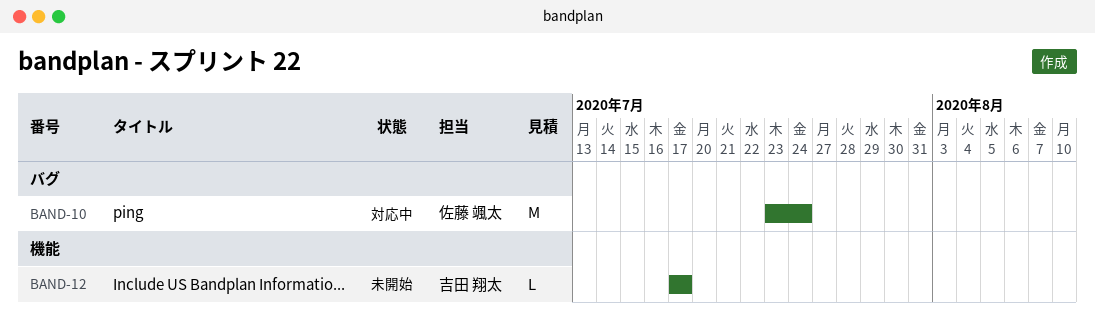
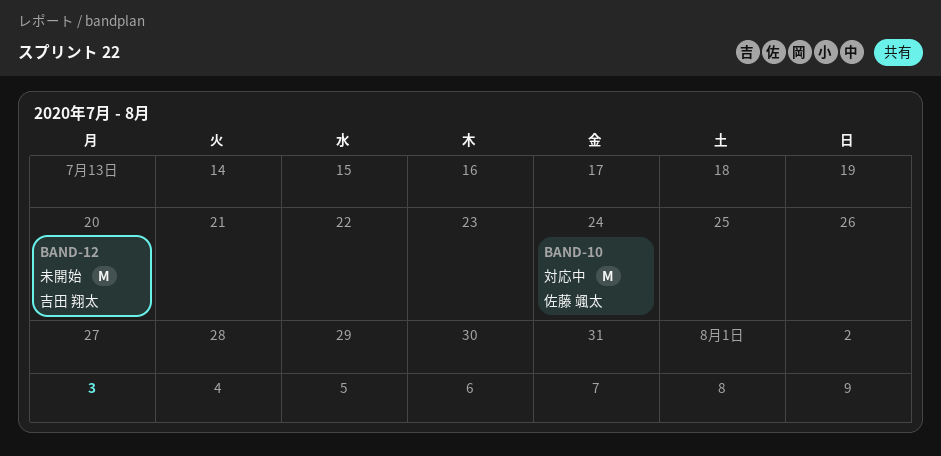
BAND-12, estimate: L -> M
BAND-12, due: Jul 17 -> Jul 20

